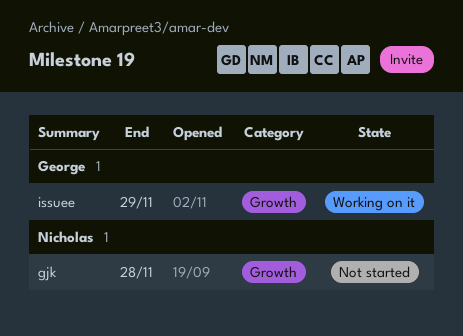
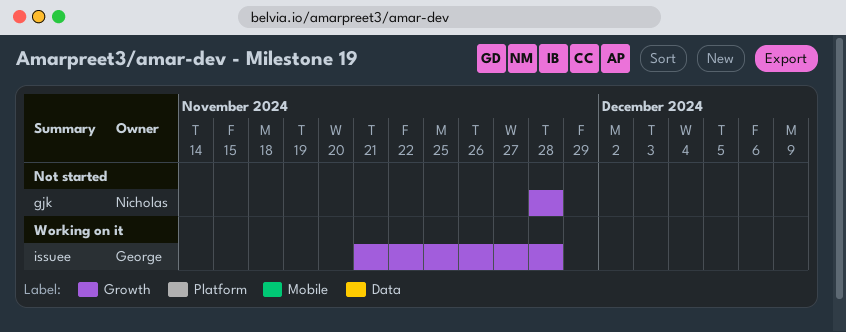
issuee, due: Nov 29 -> Nov 28

